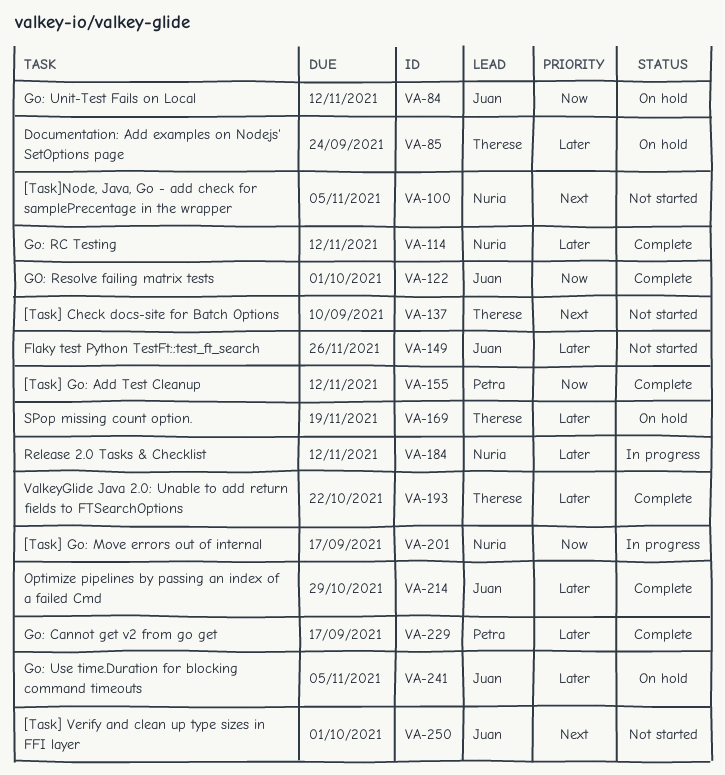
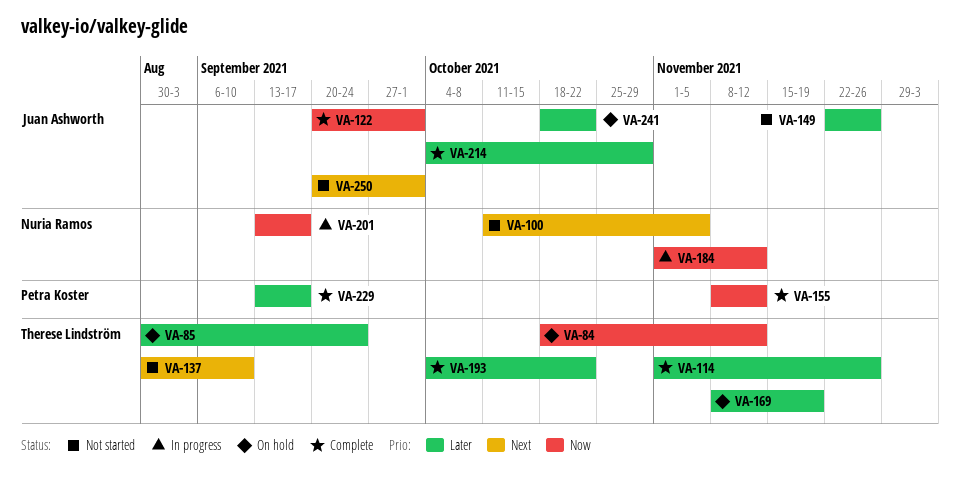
VA-84, owner: Juan Ashworth -> Therese Lindström
VA-114, owner: Nuria Ramos -> Therese Lindström
VA-114, due: Nov 12 -> Nov 26
VA-184, priority: Later -> Now
VA-241, due: Nov 5 -> Oct 22

